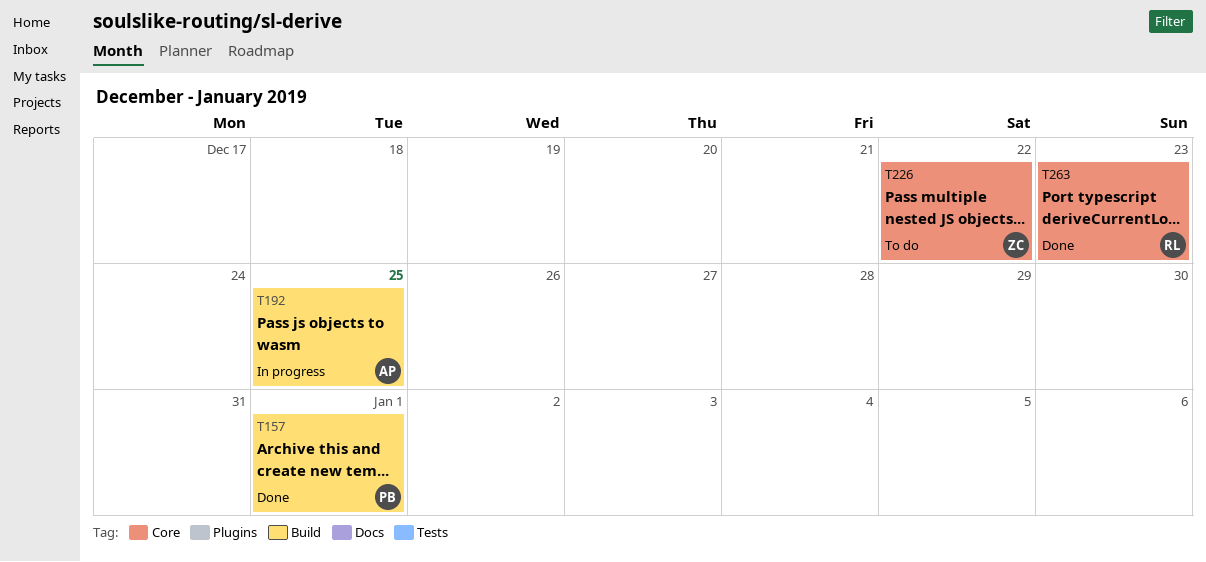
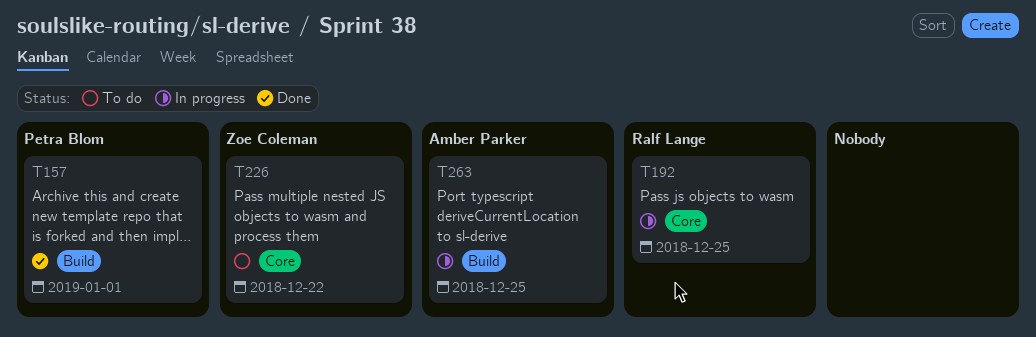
T192, owner: Amber Parker -> Ralf Lange
T192, label: Build -> Core
T263, status: Done -> In progress
T263, owner: Ralf Lange -> Amber Parker
T263, label: Core -> Build
T263, due: Dec 23 -> Dec 25

